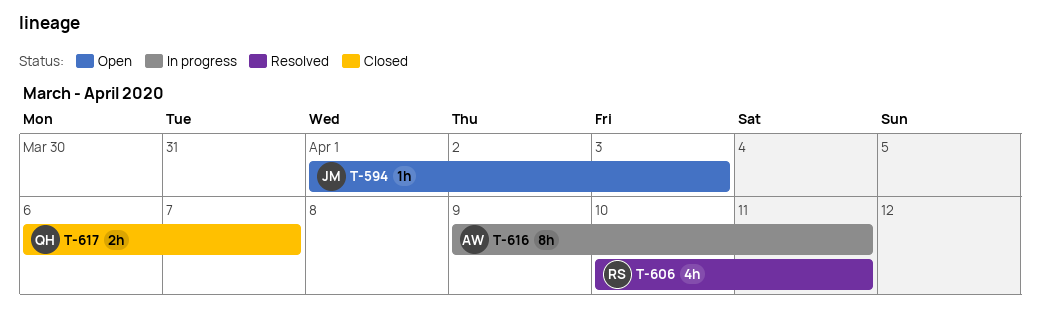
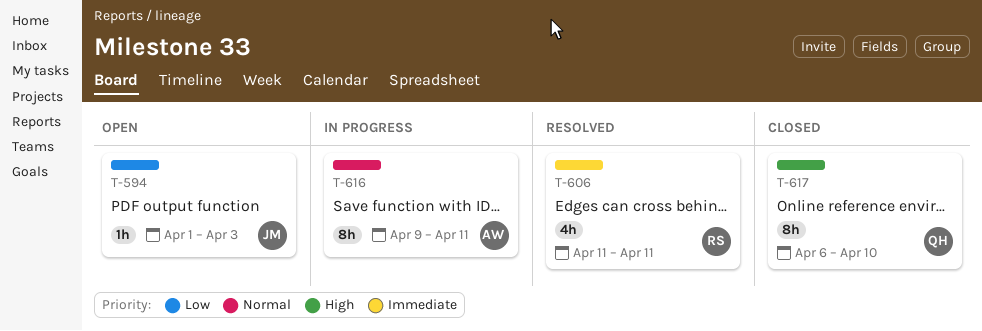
T-606, start: Apr 10 -> Apr 11
T-617, estimate: 2h -> 8h
T-617, due: Apr 7 -> Apr 10

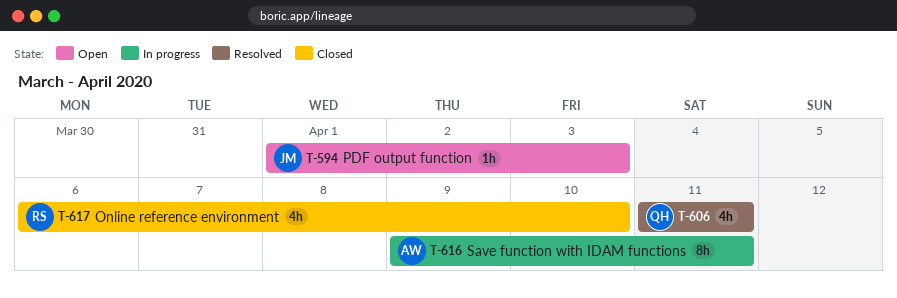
T-606, owner: RS -> QH
T-617, owner: QH -> RS
T-617, estimate: 8h -> 4h

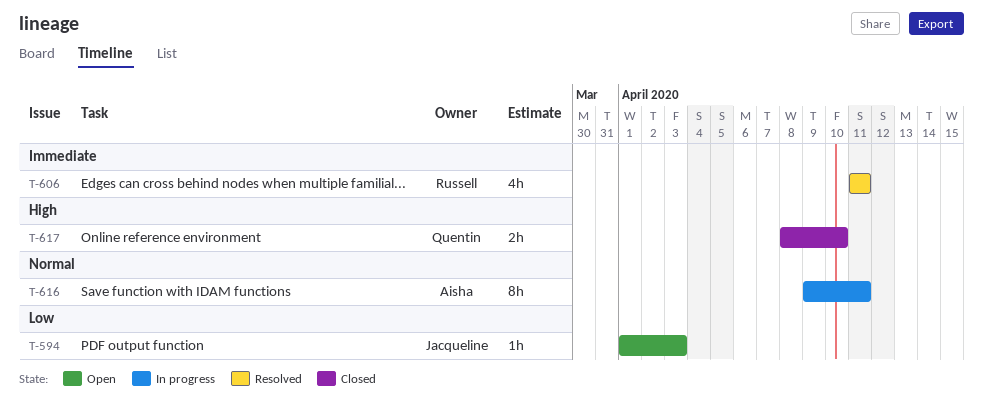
T-606, owner: Quentin -> Russell
T-617, owner: Russell -> Quentin
T-617, estimate: 4h -> 2h
T-617, start: Apr 6 -> Apr 8

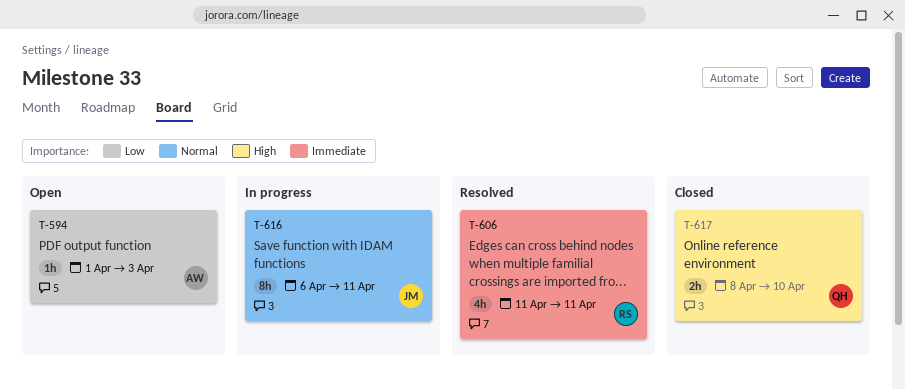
T-594, owner: Jacqueline -> Aisha
T-616, owner: Aisha -> Jacqueline
T-616, start: Apr 9 -> Apr 6

